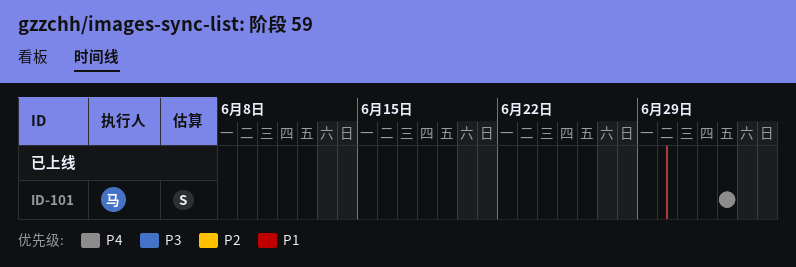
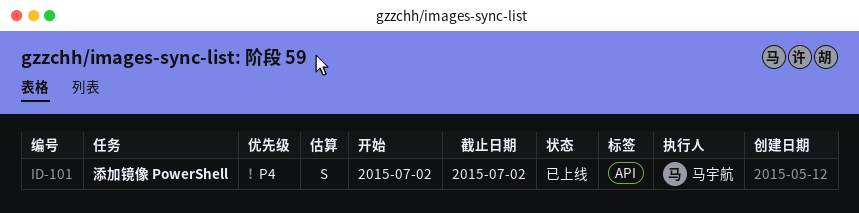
ID-101, start: Jul 3 -> Jul 2
ID-101, due: Jul 3 -> Jul 2

